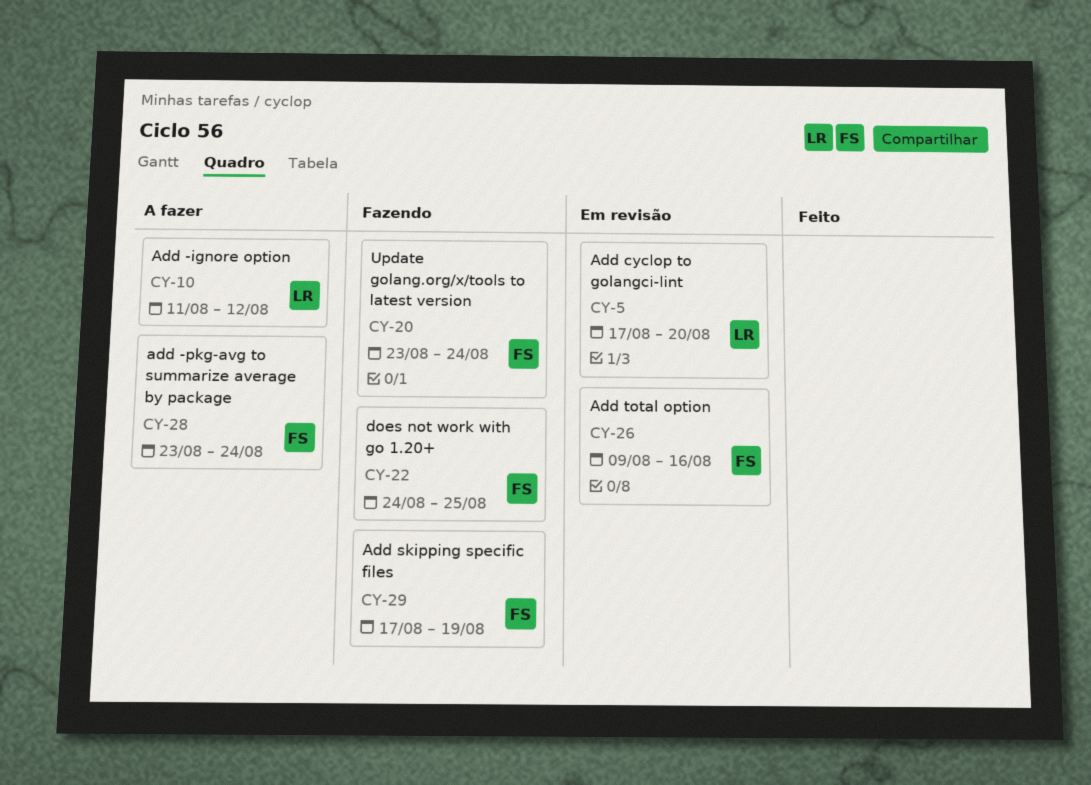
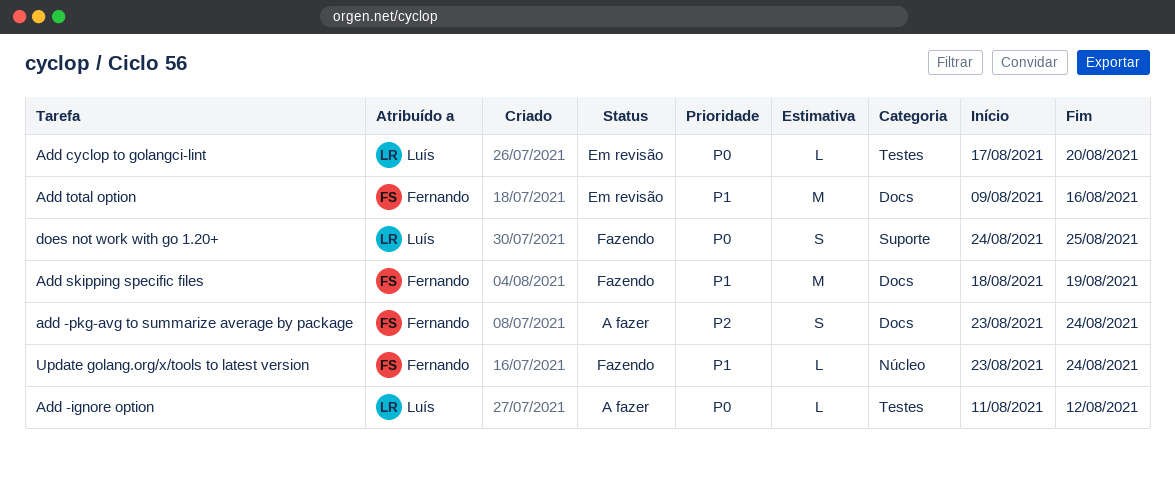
Add skipping specific files, start: Aug 17 -> Aug 18
does not work with go 1.20+, owner: Fernando -> Luís

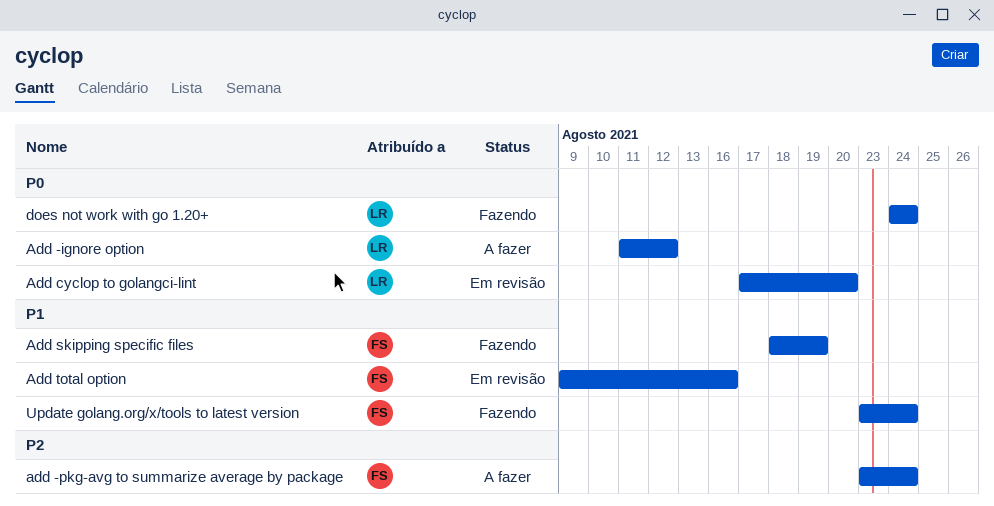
does not work with go 1.20+, due: Aug 25 -> Aug 24

